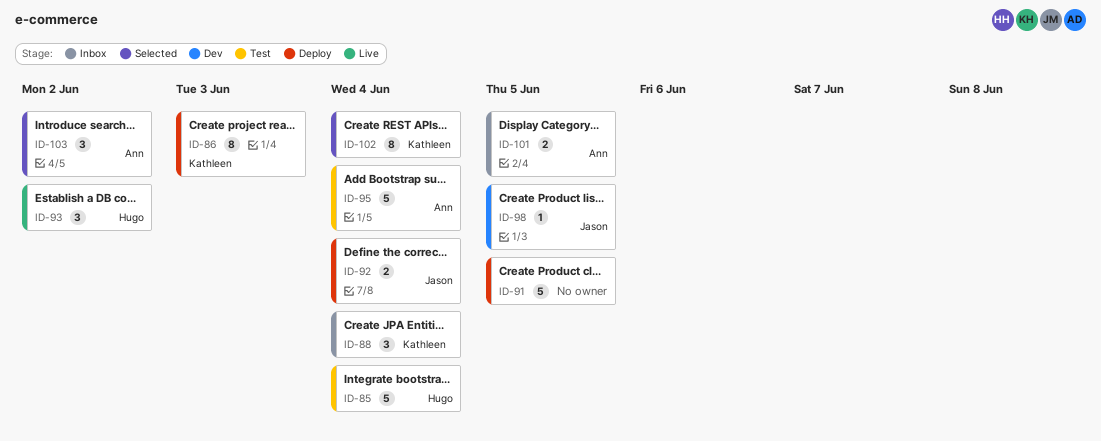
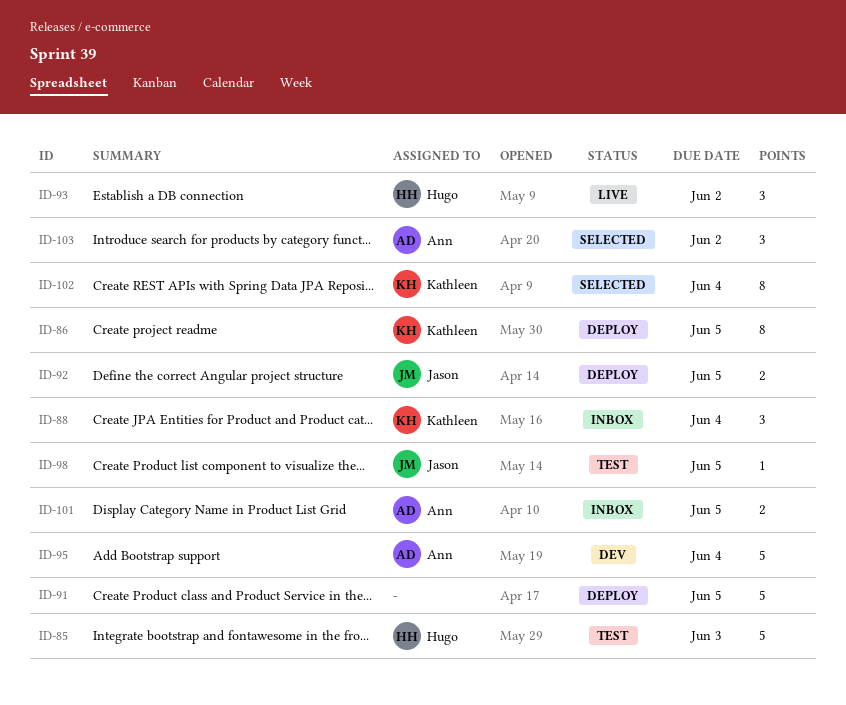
ID-85, due: Jun 4 -> Jun 3
ID-86, due: Jun 3 -> Jun 5
ID-92, due: Jun 4 -> Jun 5
ID-95, status: Test -> Dev
ID-98, status: Dev -> Test

